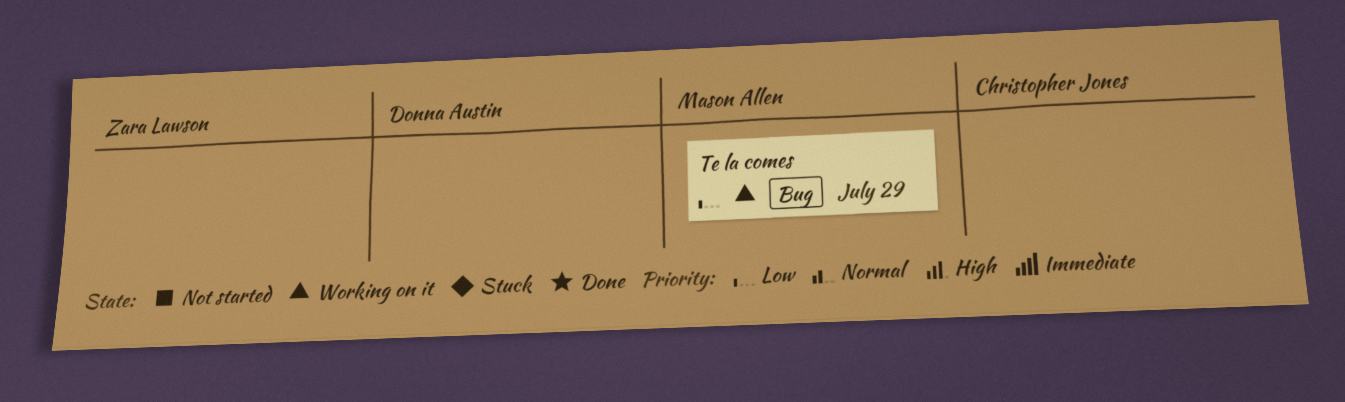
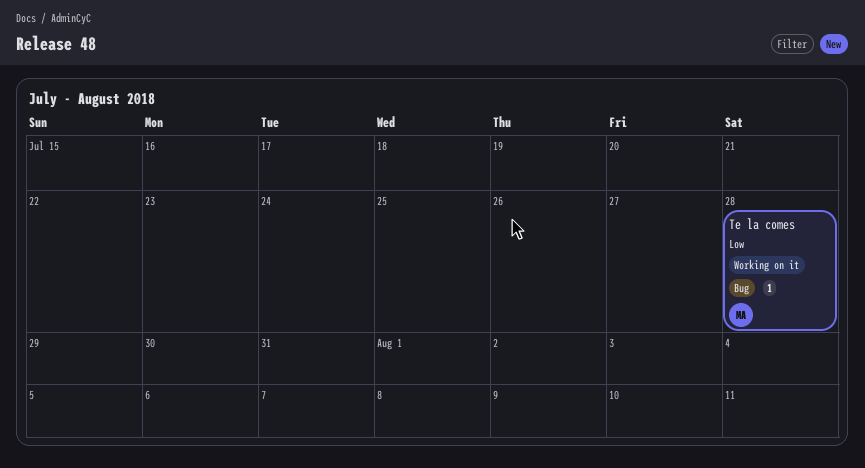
Te la comes, due: Jul 29 -> Jul 28

